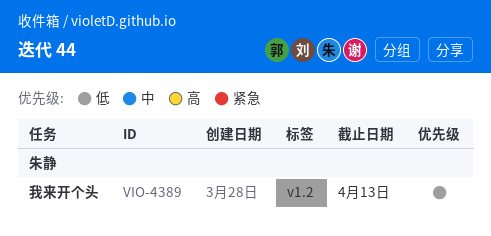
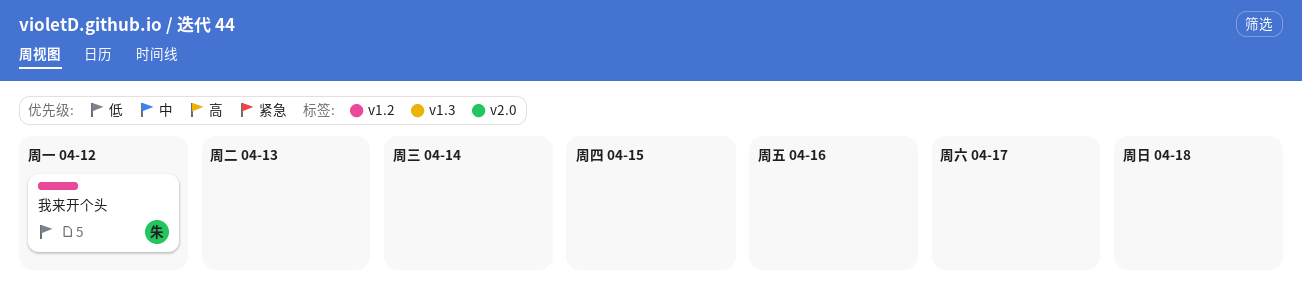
我来开个头, due: Apr 13 -> Apr 12

